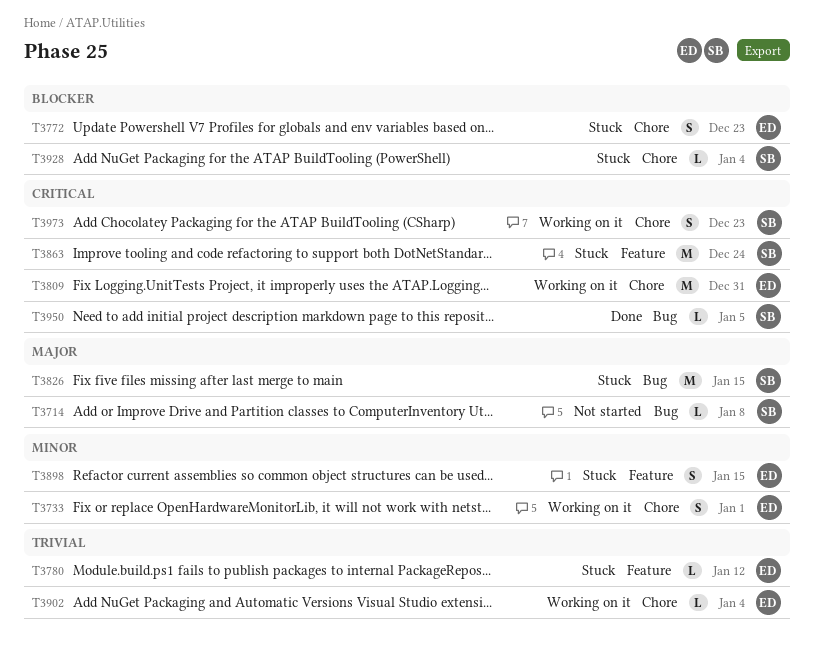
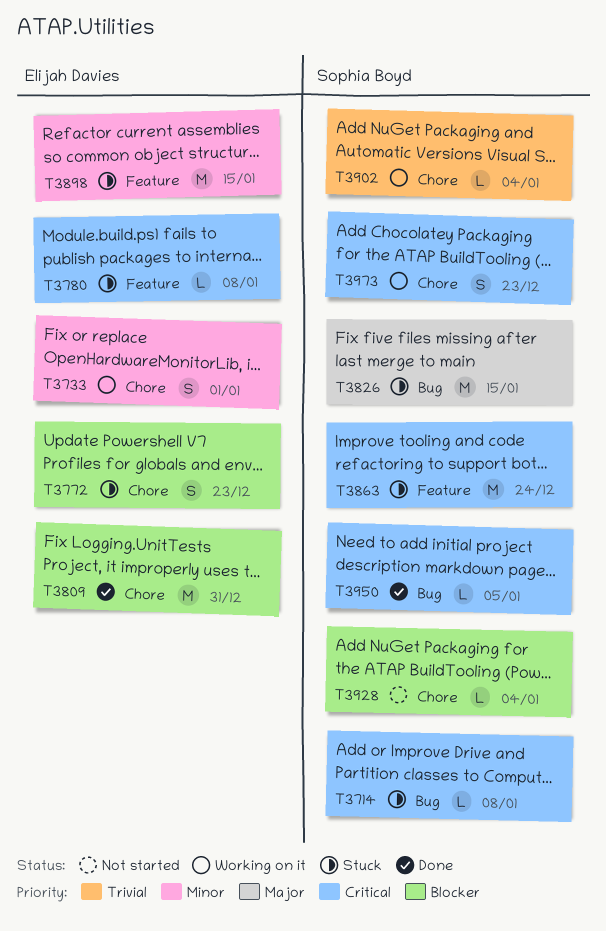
T3714, status: Not started -> Stuck
T3714, priority: Major -> Critical
T3780, priority: Trivial -> Critical
T3780, due: Jan 12 -> Jan 8
T3809, status: Working on it -> Done
T3809, priority: Critical -> Blocker
T3898, estimate: S -> M
T3902, owner: Elijah Davies -> Sophia Boyd
T3928, status: Stuck -> Not started

